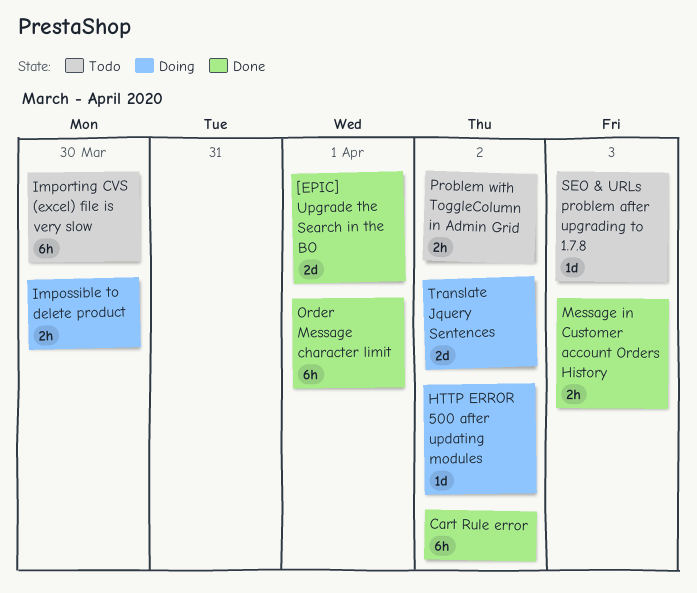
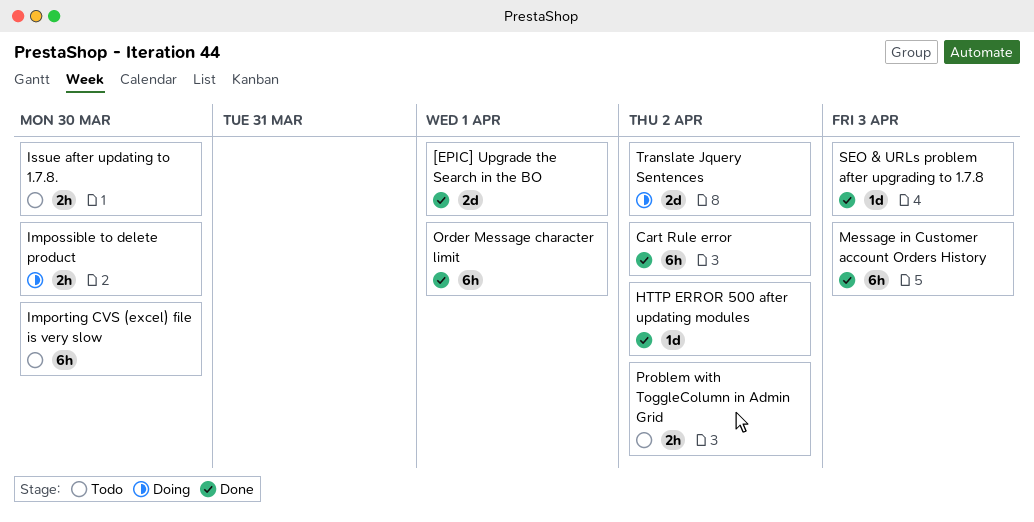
HTTP ERROR 500 after updating modules, status: Doing -> Done
Issue after updating to 1.7.8.: none -> present
Message in Customer account Orders History, estimate: 2h -> 6h
SEO & URLs problem after upgrading to 1.7.8, status: Todo -> Done

